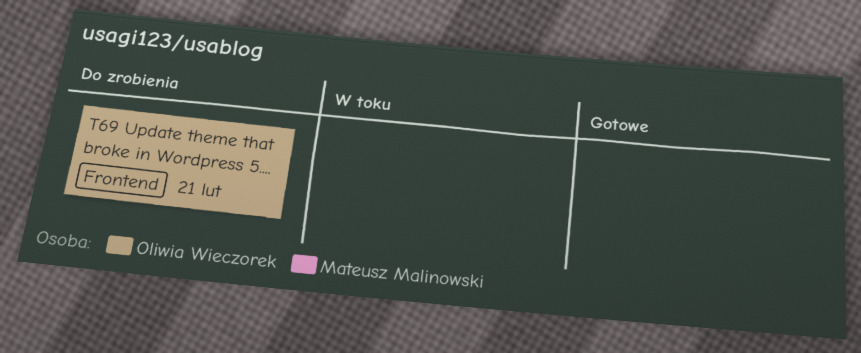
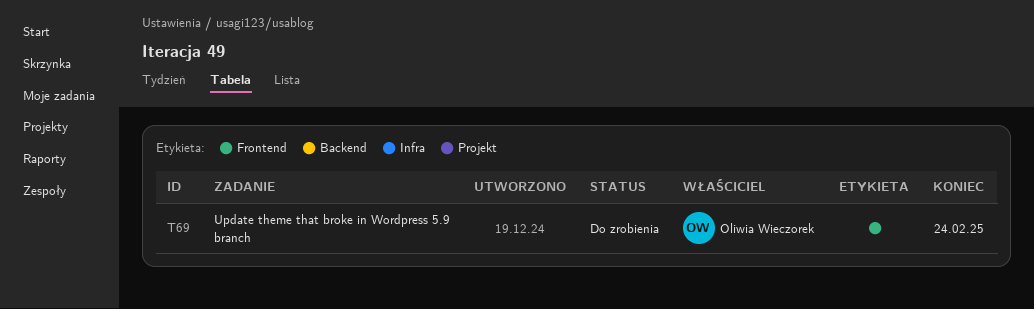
T69, due: Feb 21 -> Feb 24

